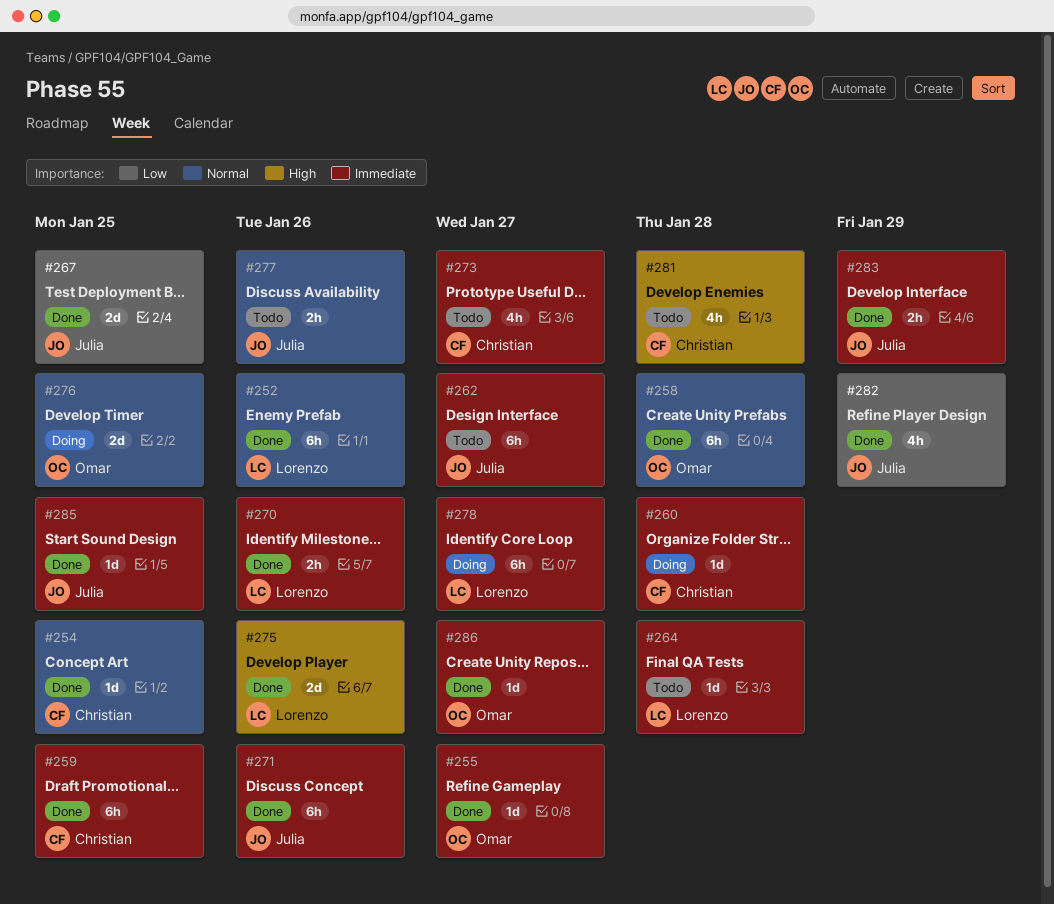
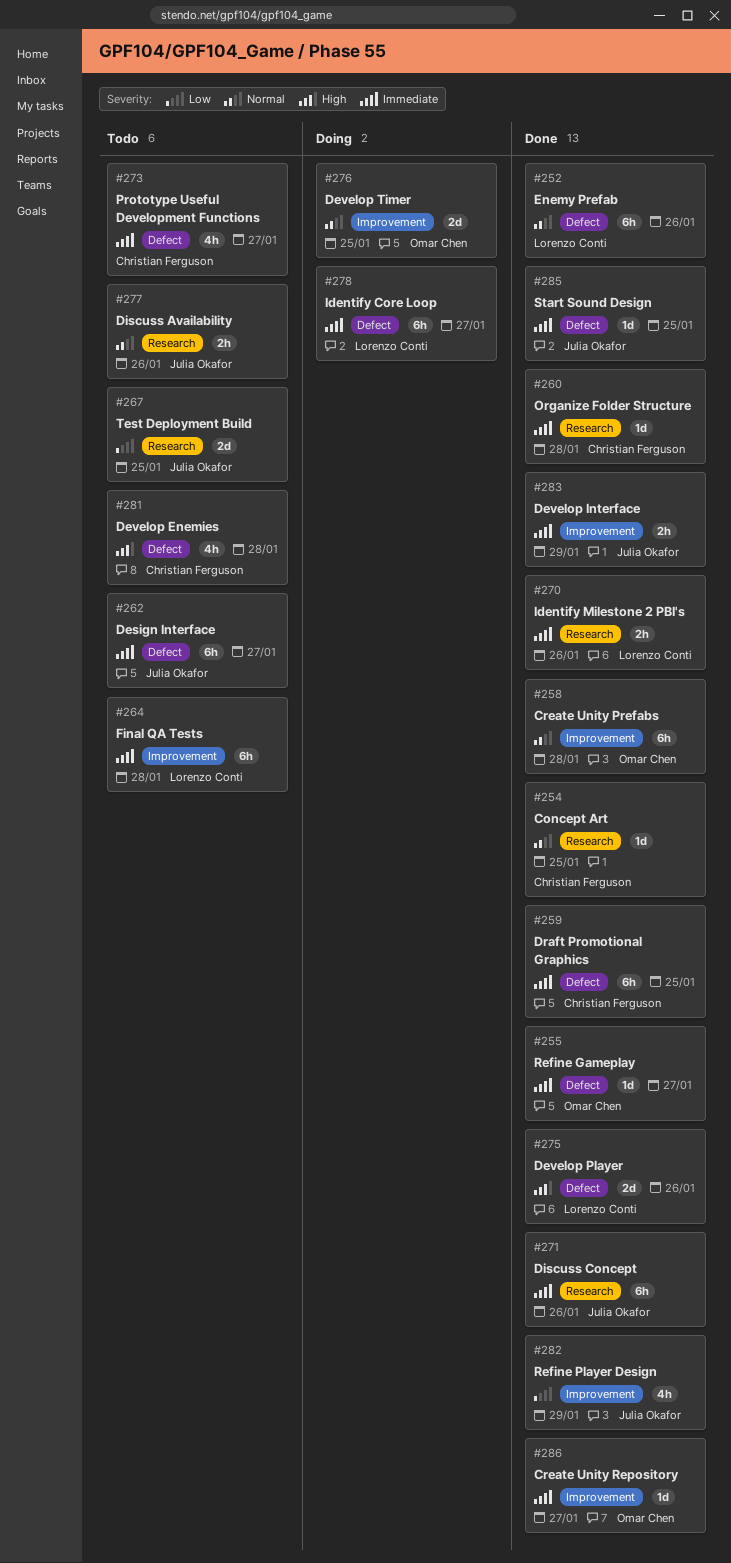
#260, status: Doing -> Done
#264, estimate: 1d -> 6h
#267, status: Done -> Todo

